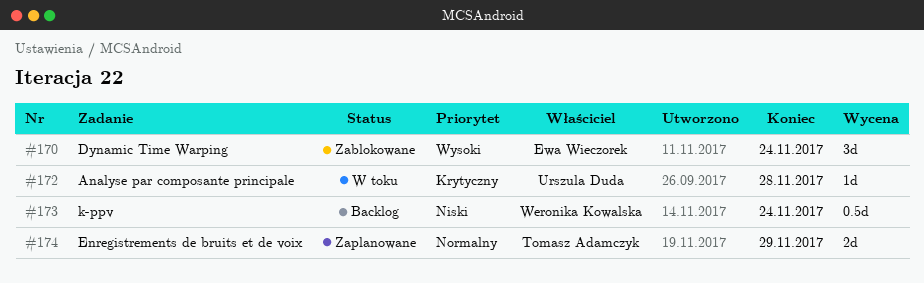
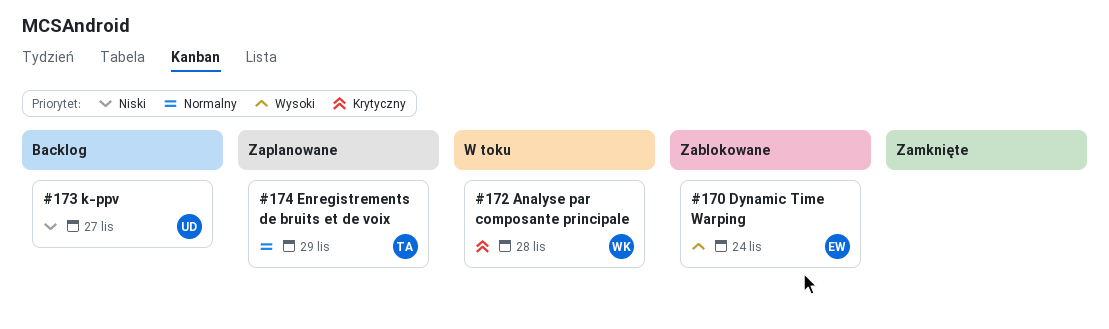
#172, owner: Urszula Duda -> Weronika Kowalska
#173, owner: Weronika Kowalska -> Urszula Duda
#173, due: Nov 24 -> Nov 27

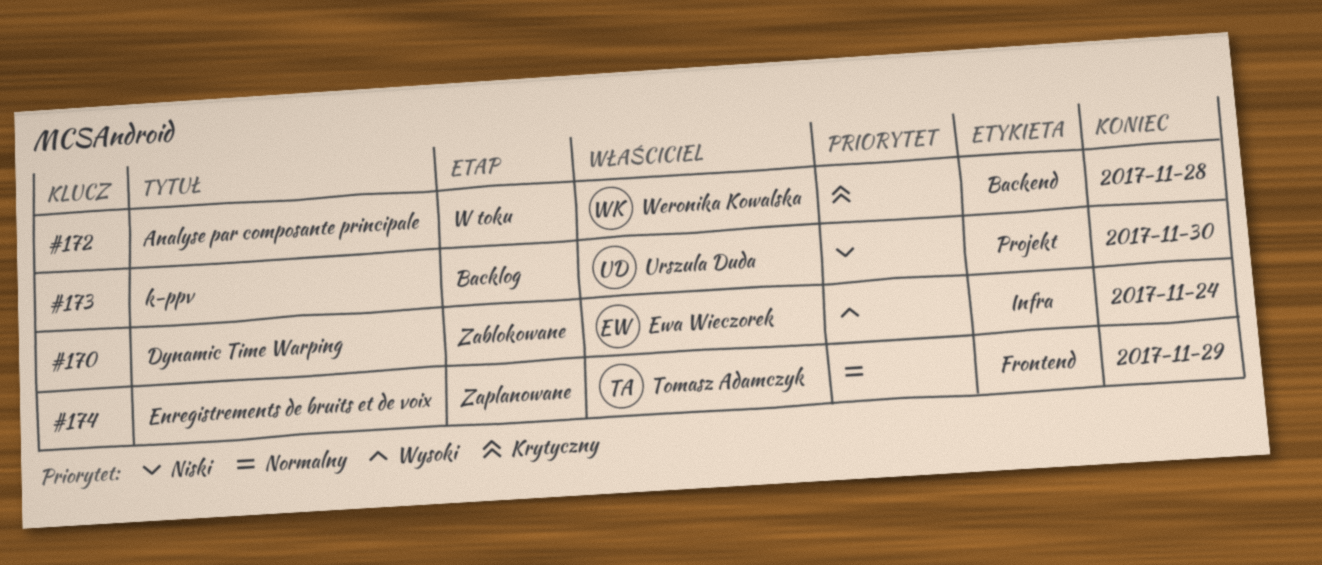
#173, due: Nov 27 -> Nov 30

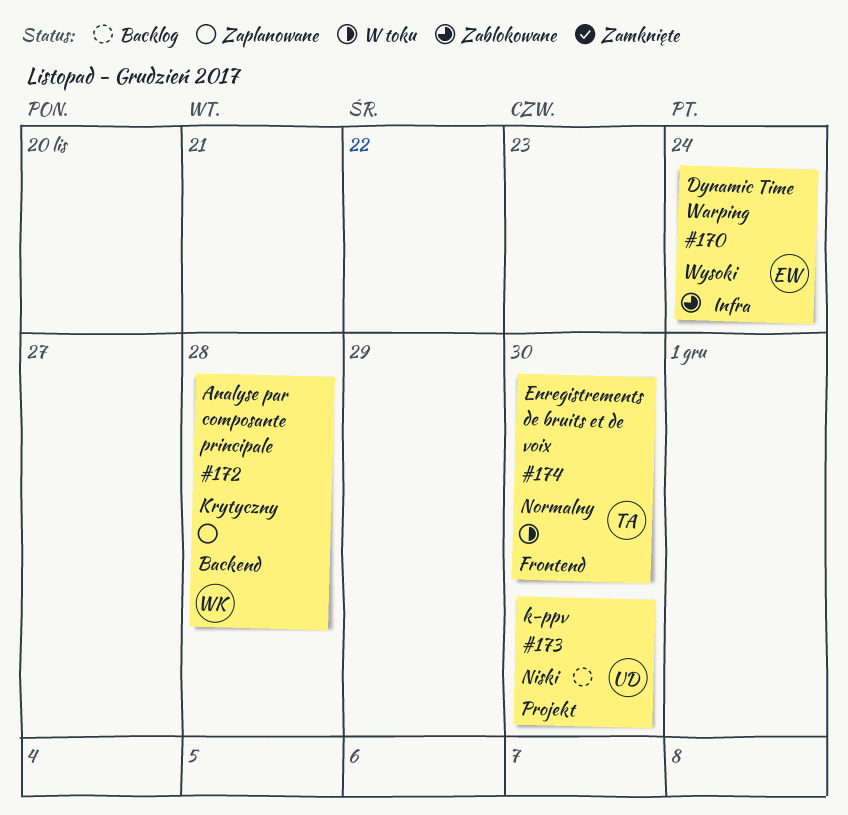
#172, status: W toku -> Zaplanowane
#174, status: Zaplanowane -> W toku
#174, due: Nov 29 -> Nov 30

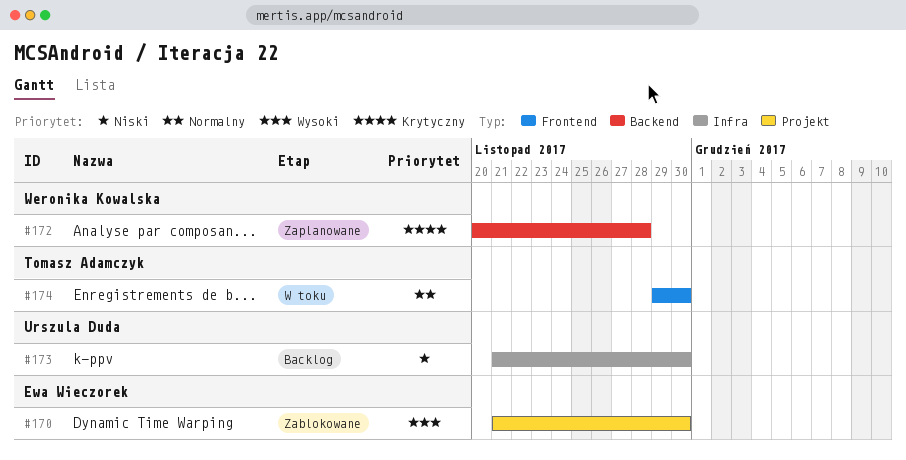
#170, label: Infra -> Projekt
#170, due: Nov 24 -> Nov 30
#173, label: Projekt -> Infra

